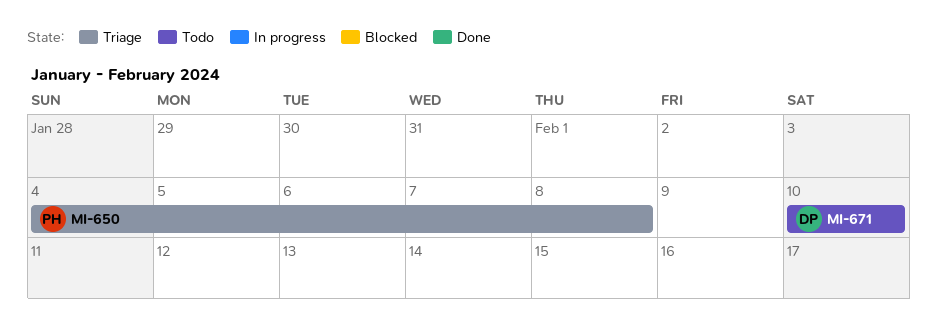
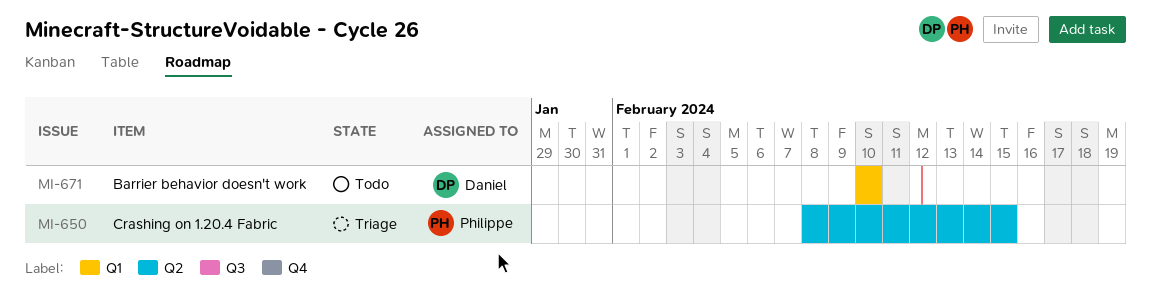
MI-650, start: Feb 4 -> Feb 8
MI-650, due: Feb 8 -> Feb 15

